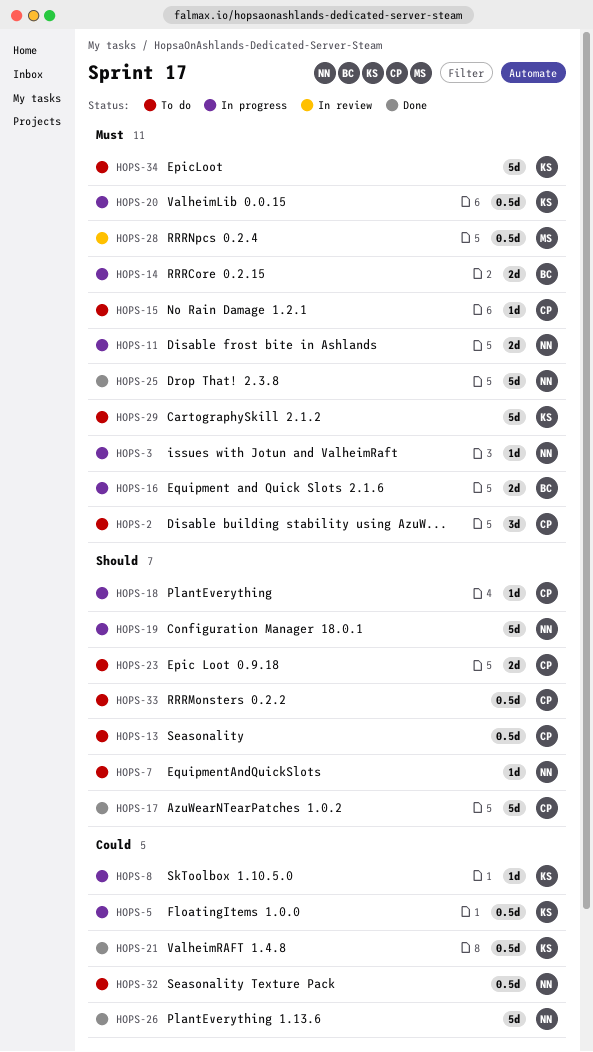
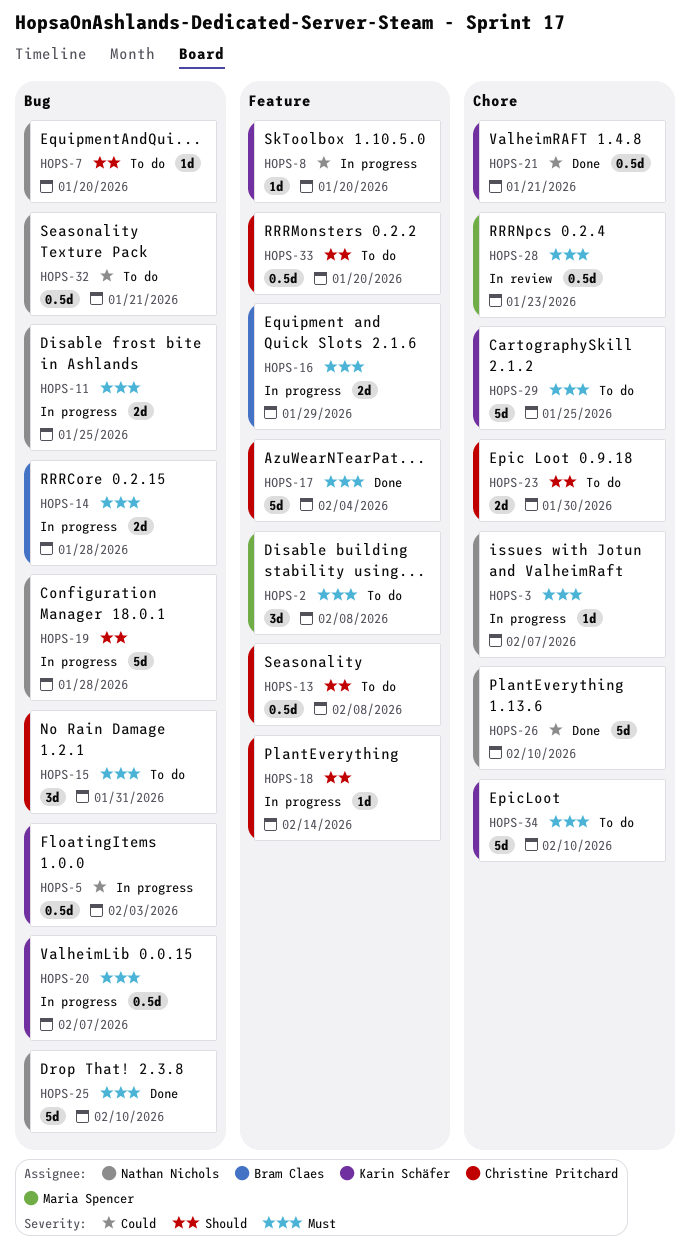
HOPS-2, owner: Christine Pritchard -> Maria Spencer
HOPS-15, estimate: 1d -> 3d
HOPS-17, priority: Should -> Must

